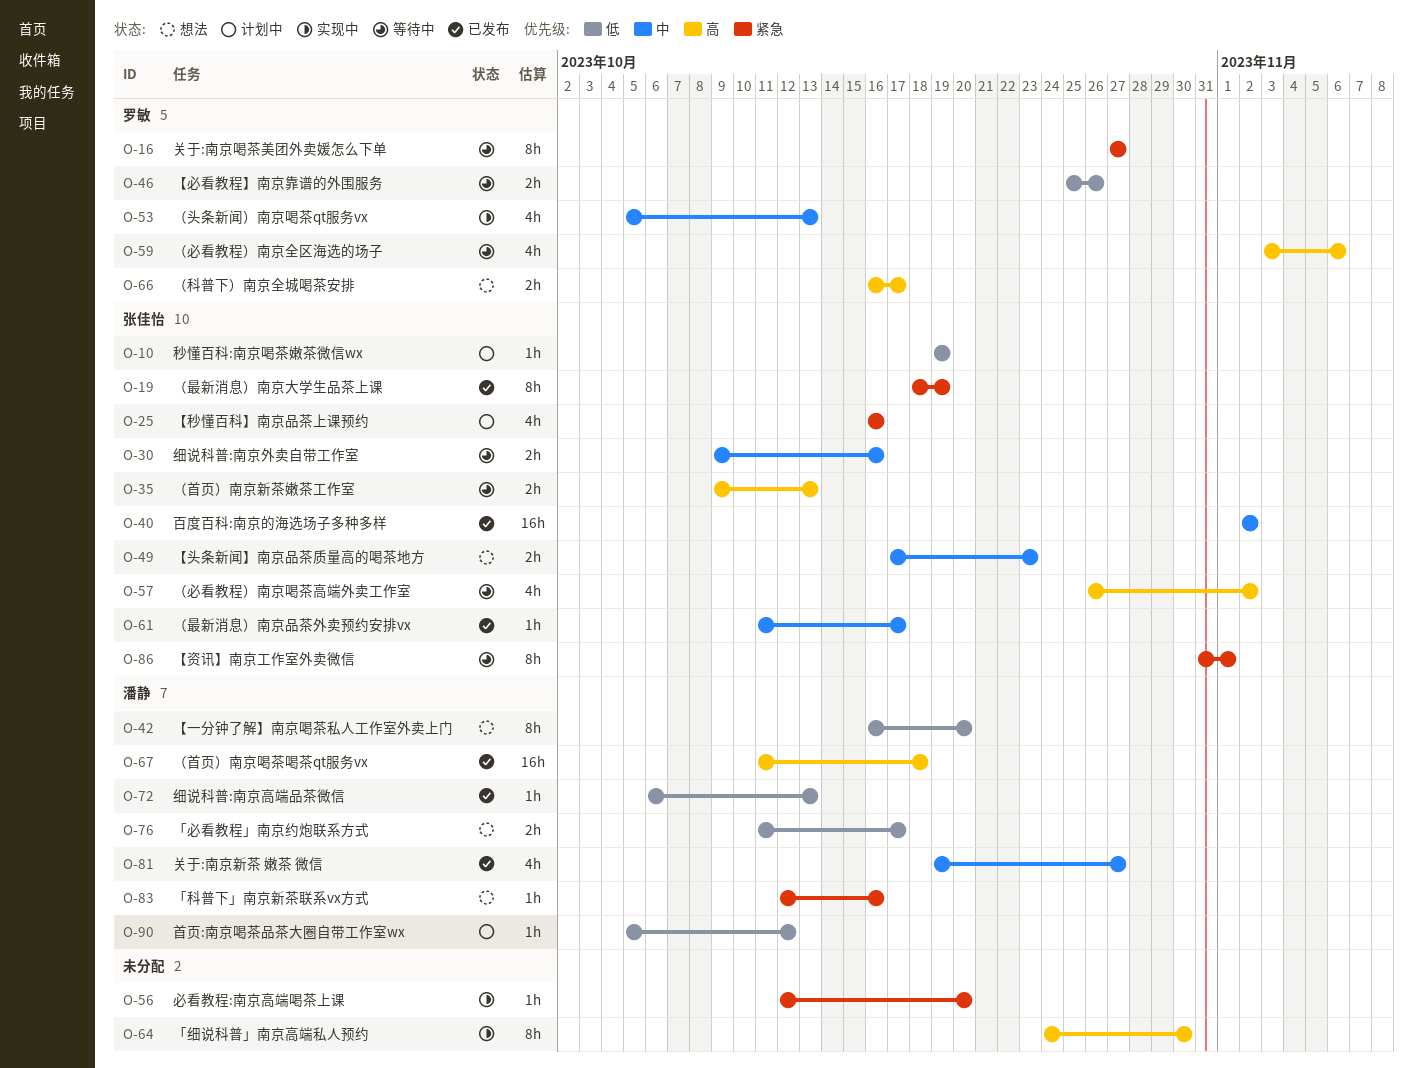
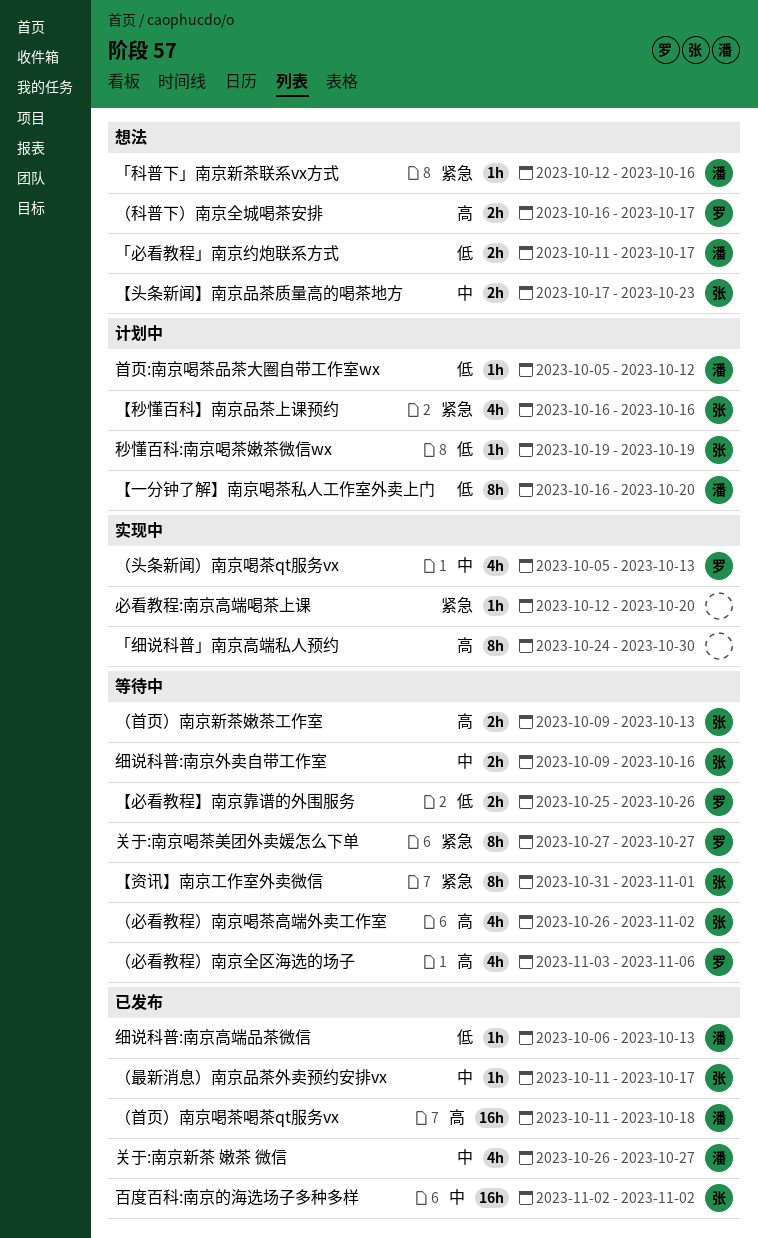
【一分钟了解】南京喝茶私人工作室外卖上门, status: 想法 -> 计划中
关于:南京新茶 嫩茶 微信, start: Oct 19 -> Oct 26
（最新消息）南京大学生品茶上课: present -> none

